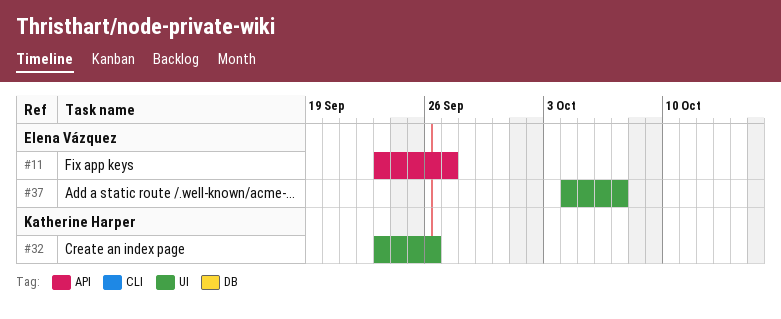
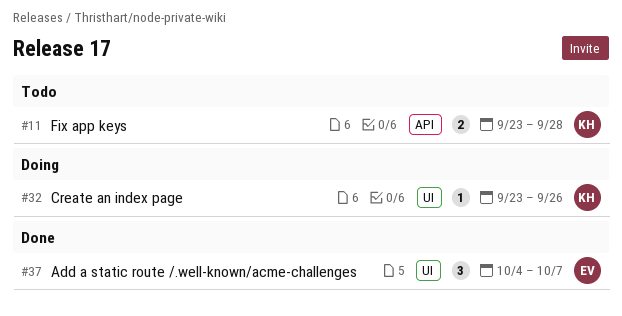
#11, owner: Elena Vázquez -> Katherine Harper
#11, due: Sep 27 -> Sep 28

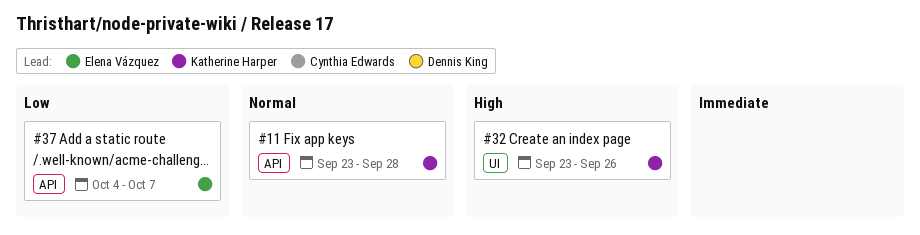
#37, label: UI -> API

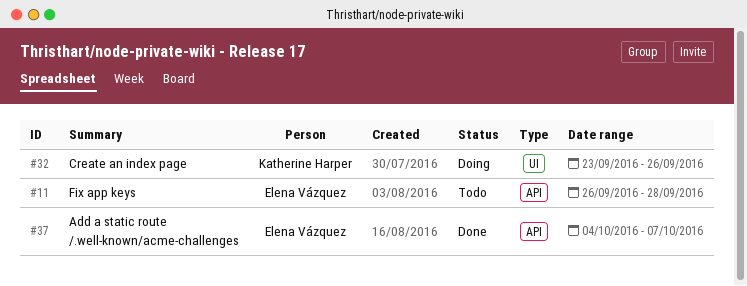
#11, owner: Katherine Harper -> Elena Vázquez
#11, start: Sep 23 -> Sep 26

